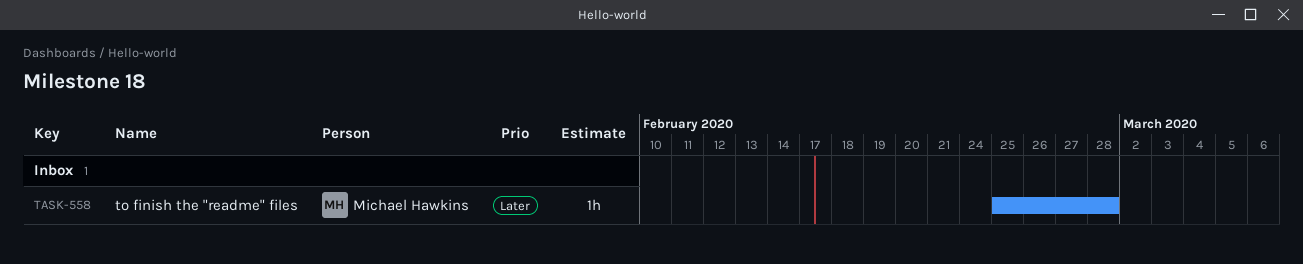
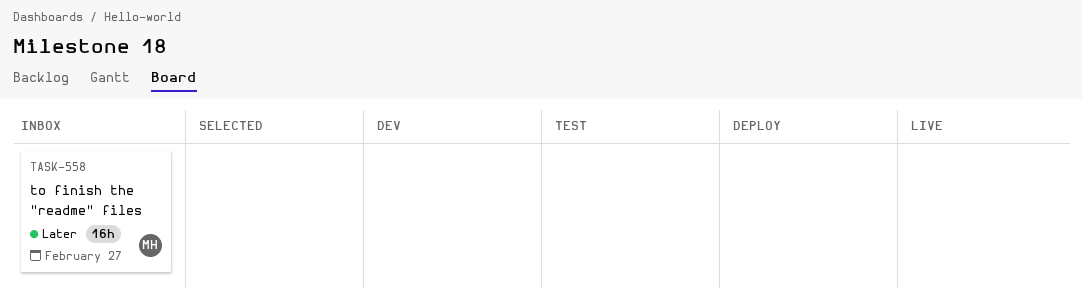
TASK-558, estimate: 1h -> 16h
TASK-558, due: Feb 28 -> Feb 27

